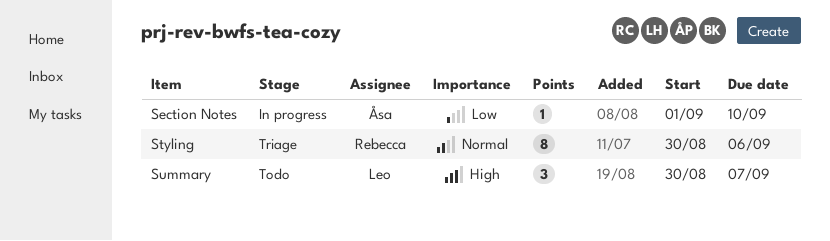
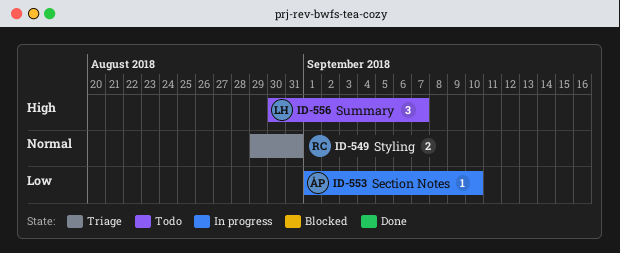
Styling, estimate: 8 -> 2
Styling, start: Aug 30 -> Aug 29
Styling, due: Sep 6 -> Aug 31

